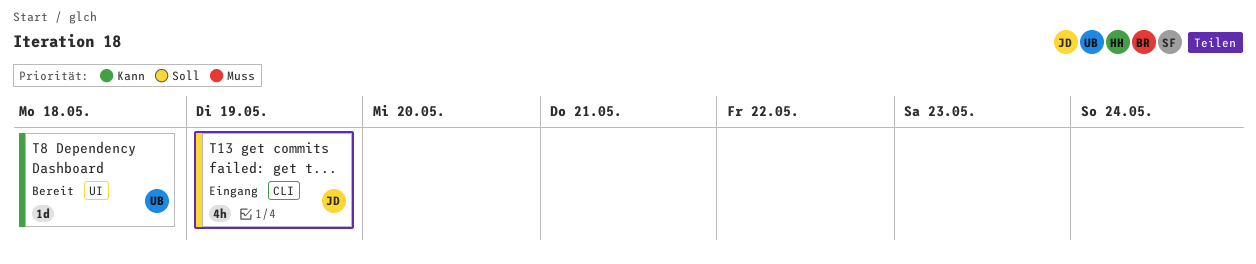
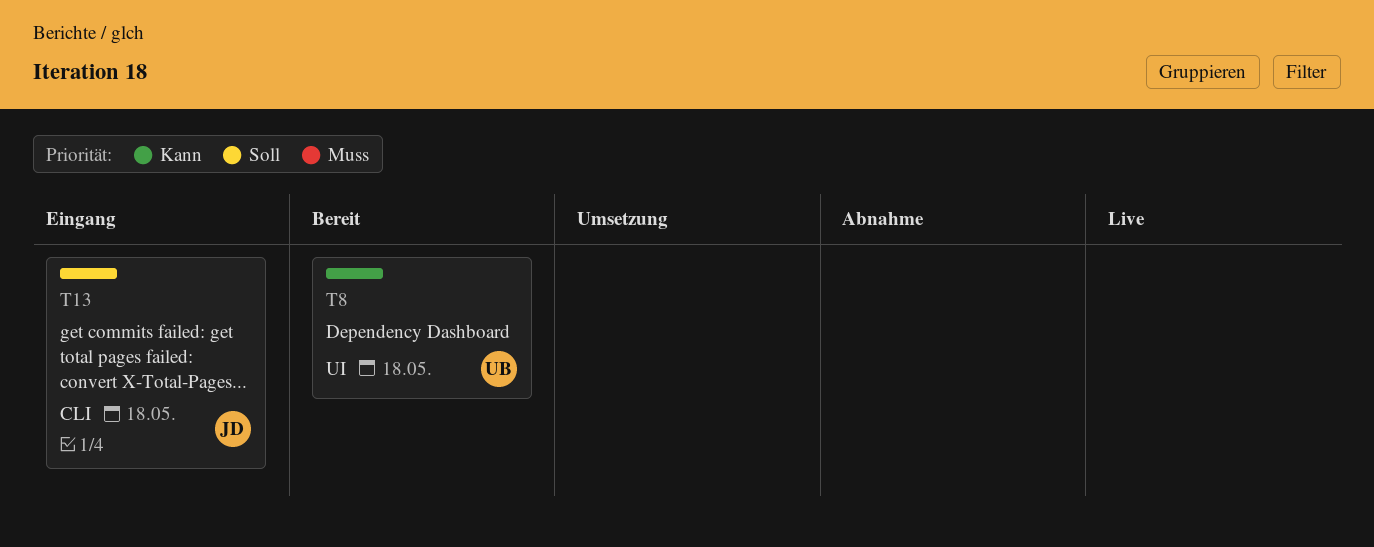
T13, due: May 19 -> May 18

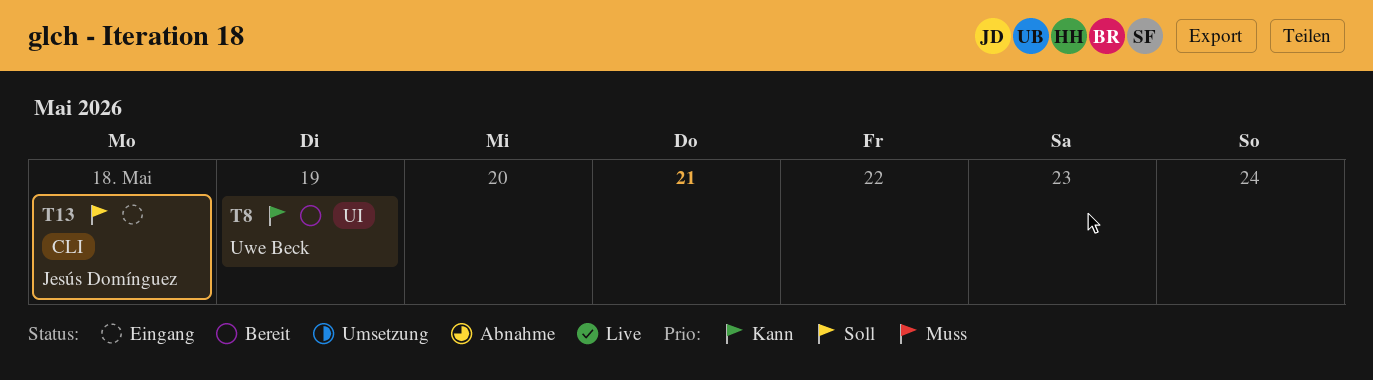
T8, due: May 18 -> May 19

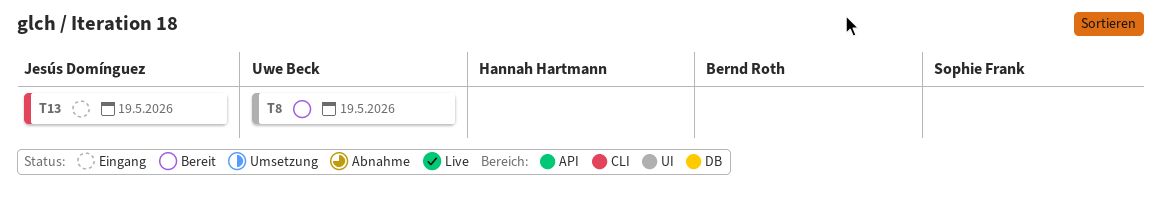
T13, due: May 18 -> May 19

